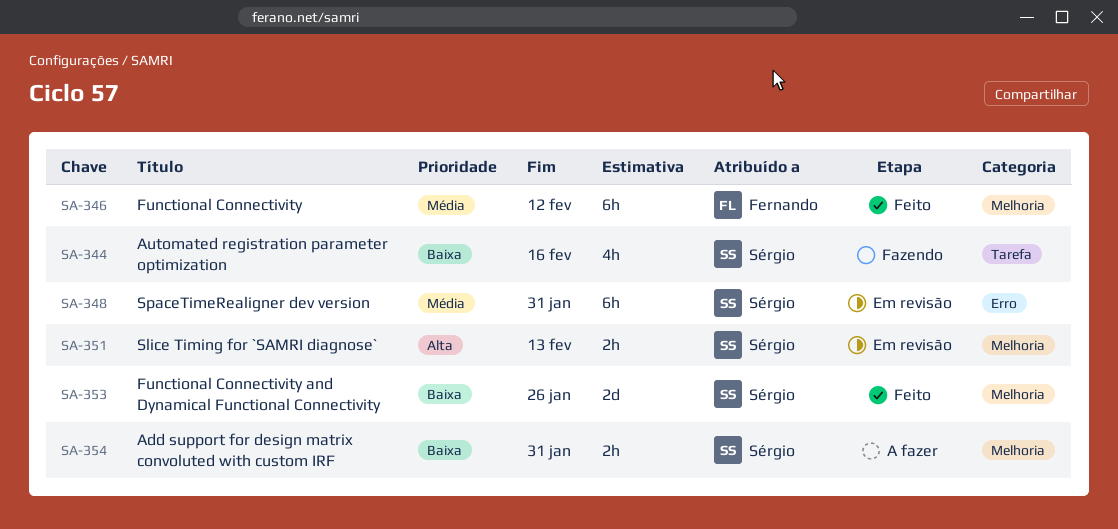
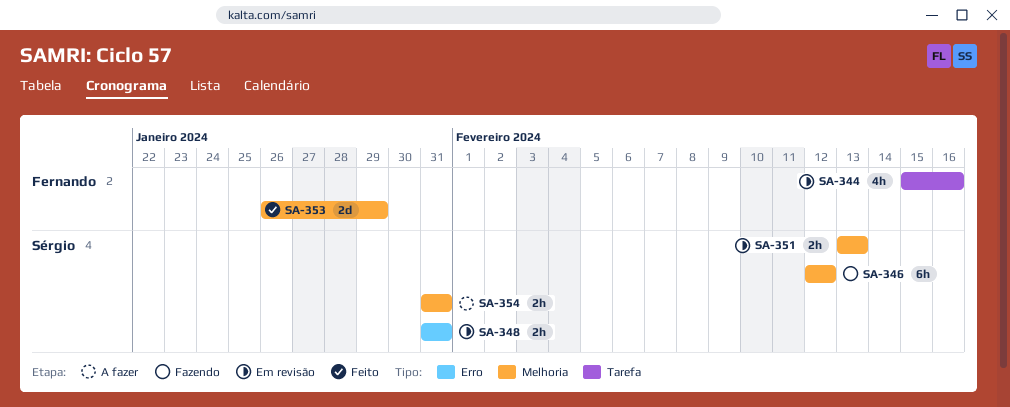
SA-344, status: Fazendo -> Em revisão
SA-344, owner: Sérgio -> Fernando
SA-346, status: Feito -> Fazendo
SA-346, owner: Fernando -> Sérgio
SA-348, estimate: 6h -> 2h
SA-353, owner: Sérgio -> Fernando
SA-353, due: Jan 26 -> Jan 29

